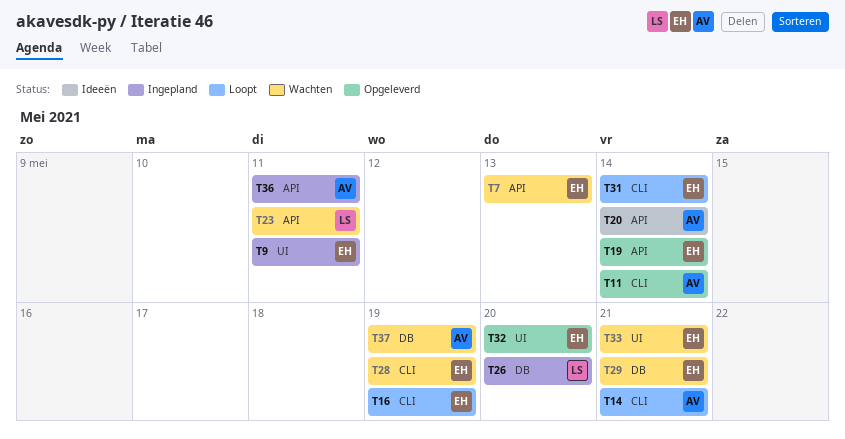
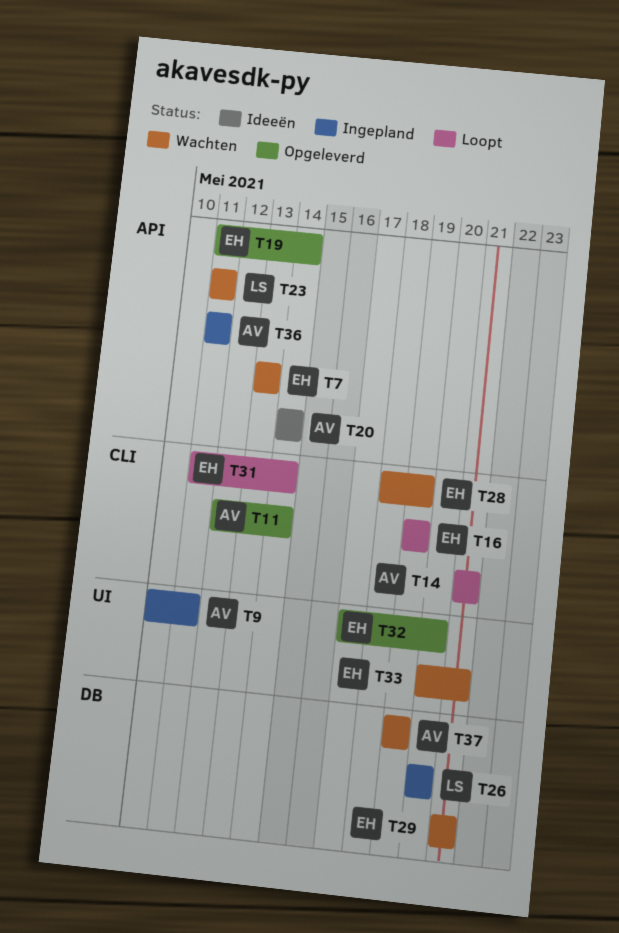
T9, owner: EH -> AV

